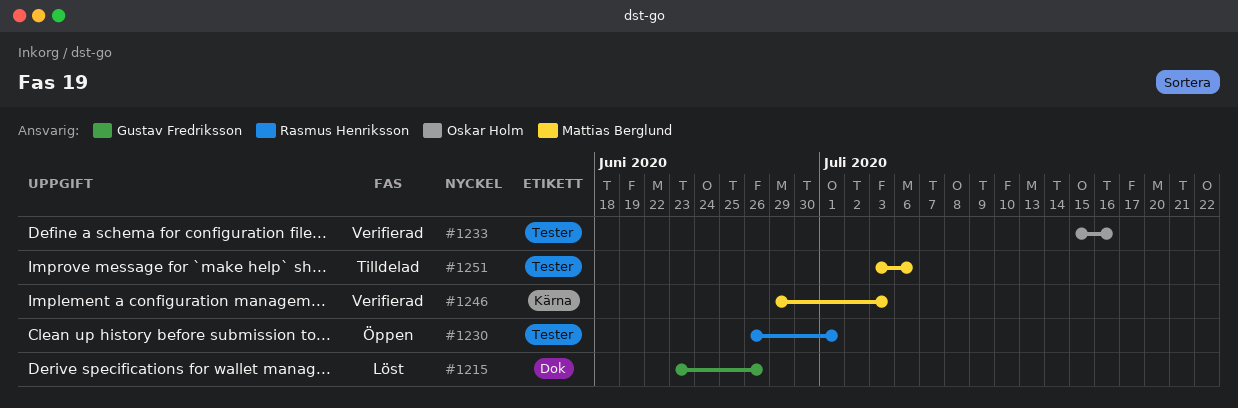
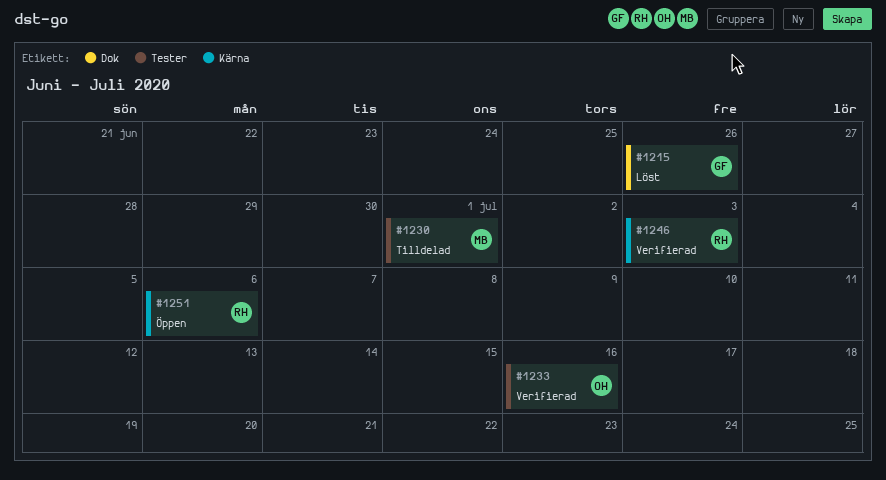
#1230, status: Öppen -> Tilldelad
#1230, owner: Rasmus Henriksson -> Mattias Berglund
#1246, owner: Mattias Berglund -> Rasmus Henriksson
#1251, status: Tilldelad -> Öppen
#1251, owner: Mattias Berglund -> Rasmus Henriksson
#1251, label: Tester -> Kärna

